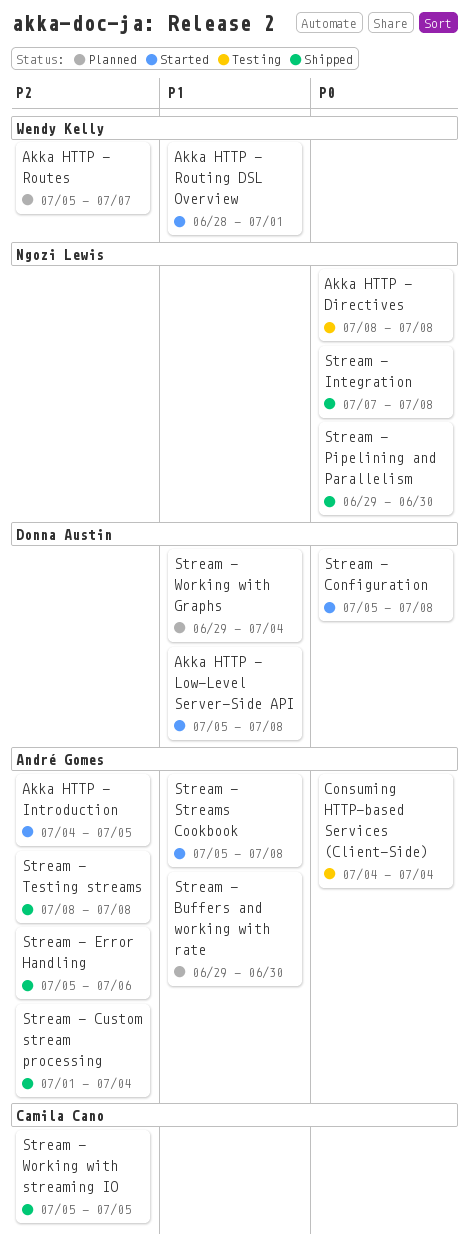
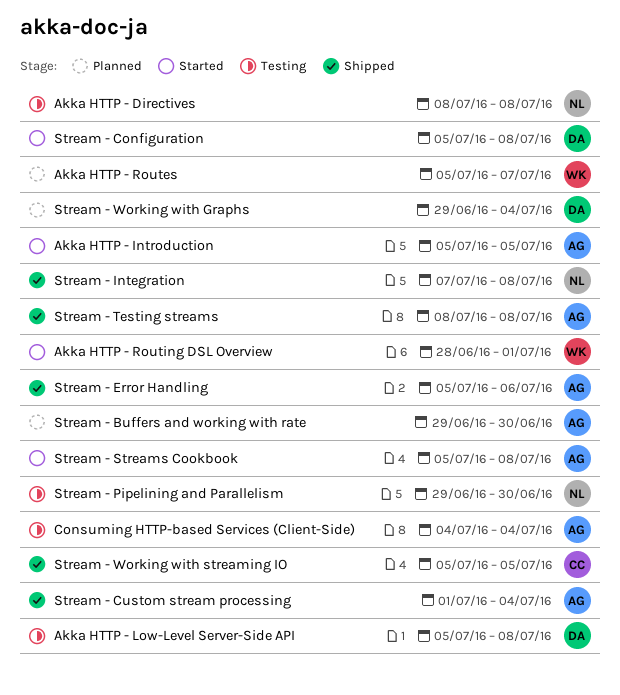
Akka HTTP - Introduction, start: Jul 4 -> Jul 5
Akka HTTP - Low-Level Server-Side API, status: Started -> Testing
Stream - Pipelining and Parallelism, status: Shipped -> Testing

